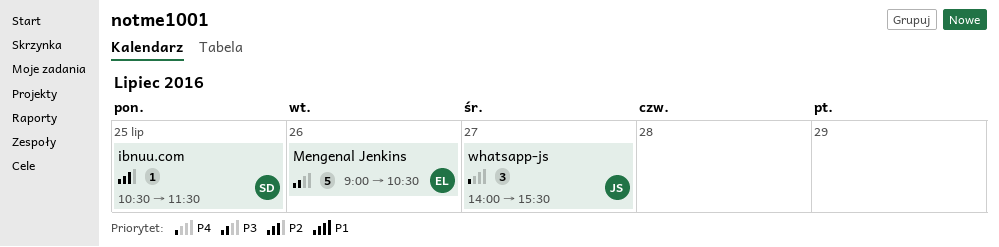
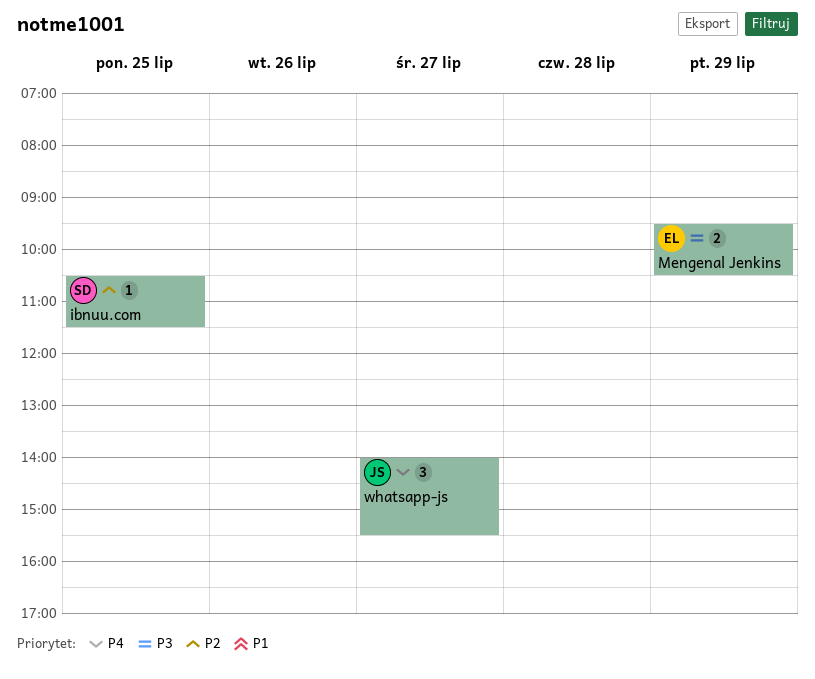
Mengenal Jenkins, estimate: 5 -> 2
Mengenal Jenkins, day: Jul 26 -> Jul 29
Mengenal Jenkins, begins: 09:00 -> 09:30

